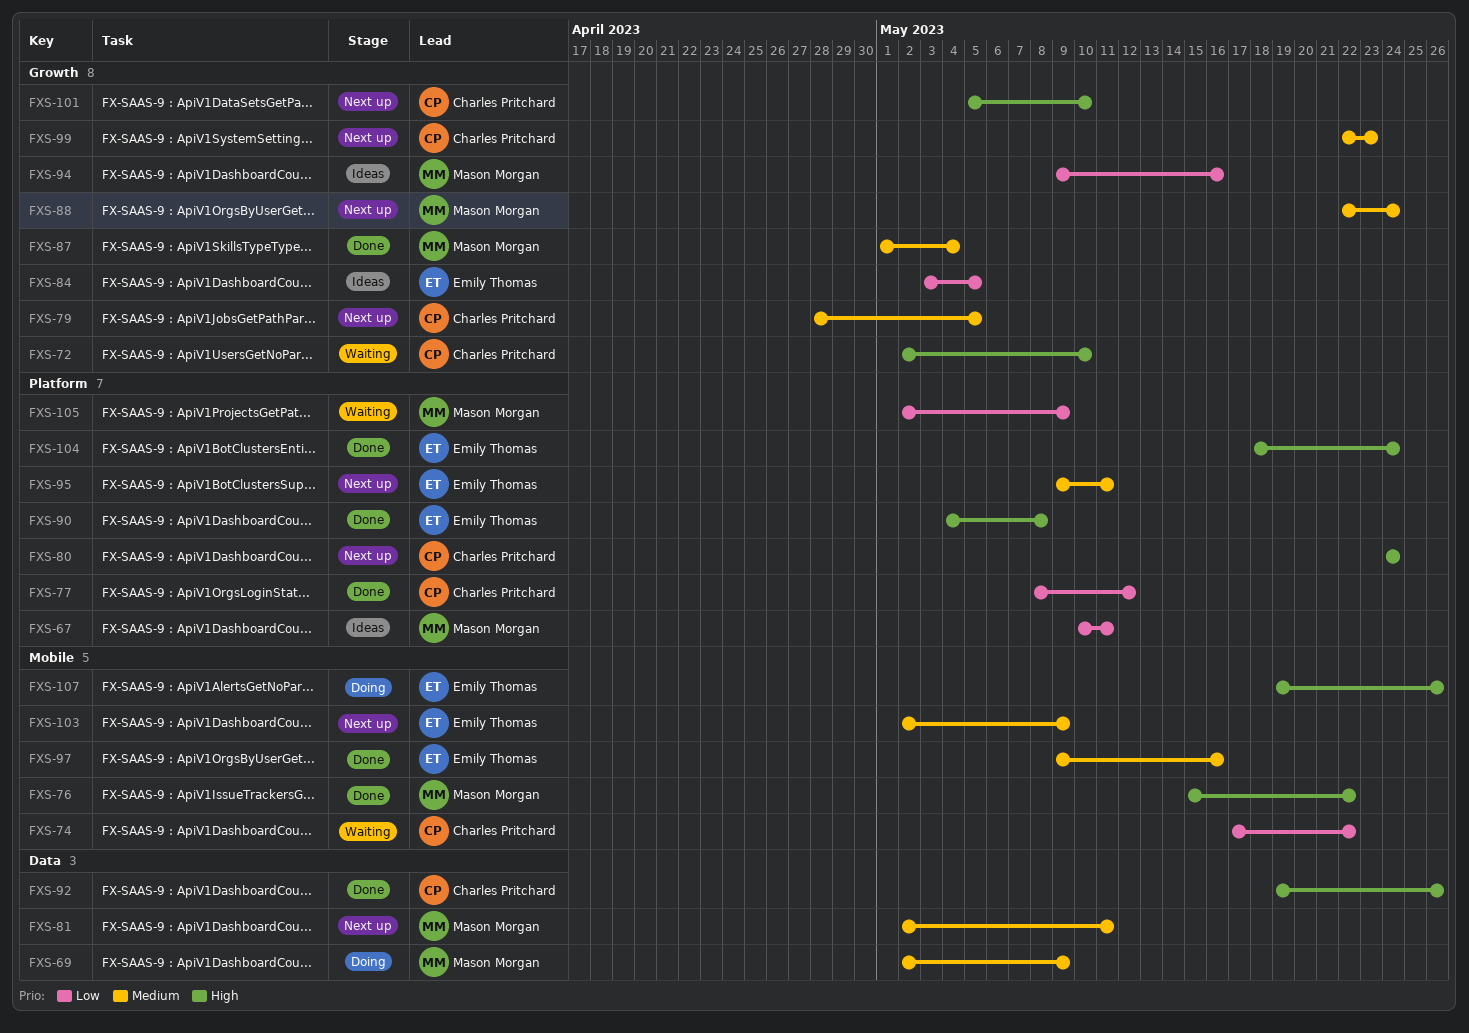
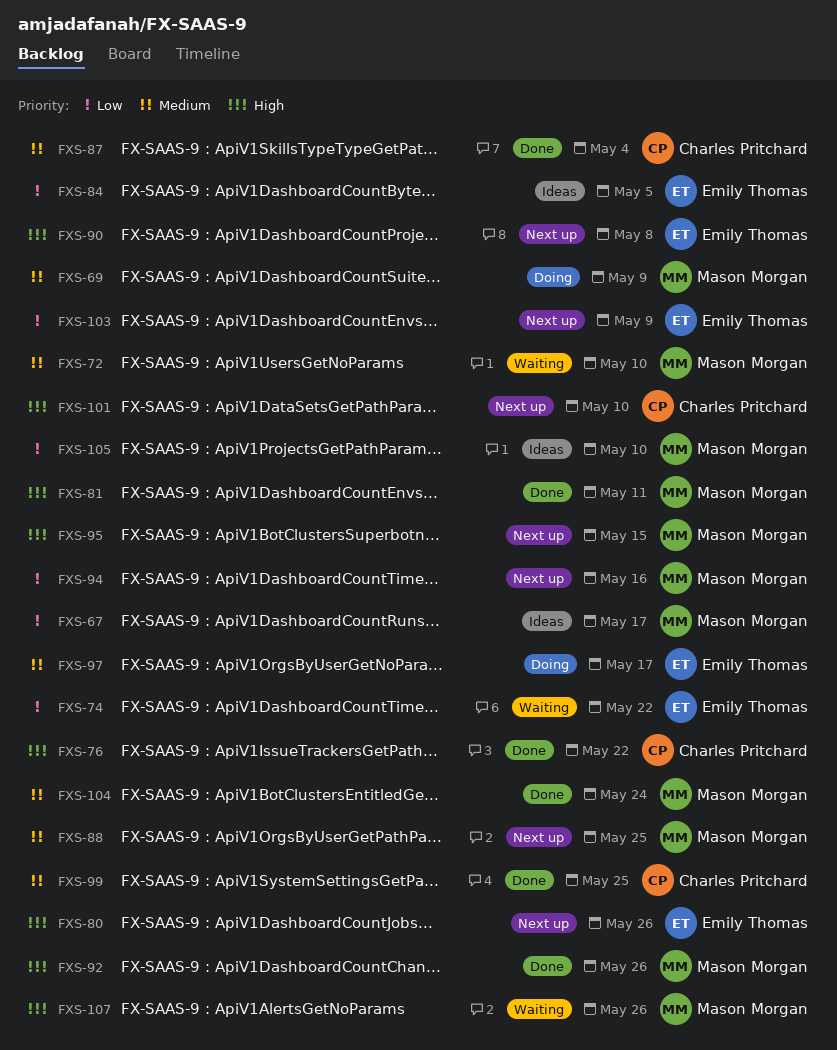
FXS-67, due: May 11 -> May 17
FXS-72, owner: Charles Pritchard -> Mason Morgan
FXS-72, priority: High -> Medium
FXS-74, owner: Charles Pritchard -> Emily Thomas
FXS-76, owner: Mason Morgan -> Charles Pritchard
FXS-77: present -> none
FXS-79: present -> none
FXS-80, owner: Charles Pritchard -> Emily Thomas
FXS-80, due: May 24 -> May 26
FXS-81, status: Next up -> Done
FXS-81, priority: Medium -> High
FXS-87, owner: Mason Morgan -> Charles Pritchard
FXS-88, due: May 24 -> May 25
FXS-90, status: Done -> Next up
FXS-92, owner: Charles Pritchard -> Mason Morgan
FXS-94, status: Ideas -> Next up
FXS-95, owner: Emily Thomas -> Mason Morgan
FXS-95, priority: Medium -> High
FXS-95, due: May 11 -> May 15
FXS-97, status: Done -> Doing
FXS-97, due: May 16 -> May 17
FXS-99, status: Next up -> Done
FXS-99, due: May 23 -> May 25
FXS-103, priority: Medium -> Low
FXS-104, owner: Emily Thomas -> Mason Morgan
FXS-104, priority: High -> Medium
FXS-105, status: Waiting -> Ideas
FXS-105, due: May 9 -> May 10
FXS-107, status: Doing -> Waiting
FXS-107, owner: Emily Thomas -> Mason Morgan

